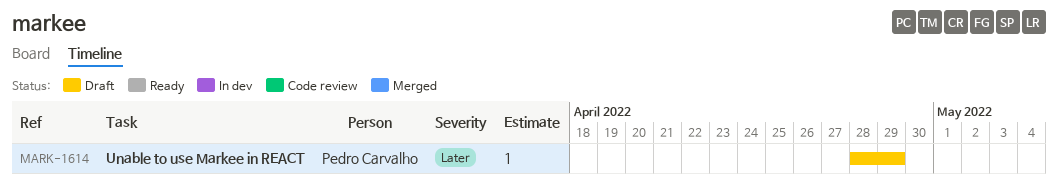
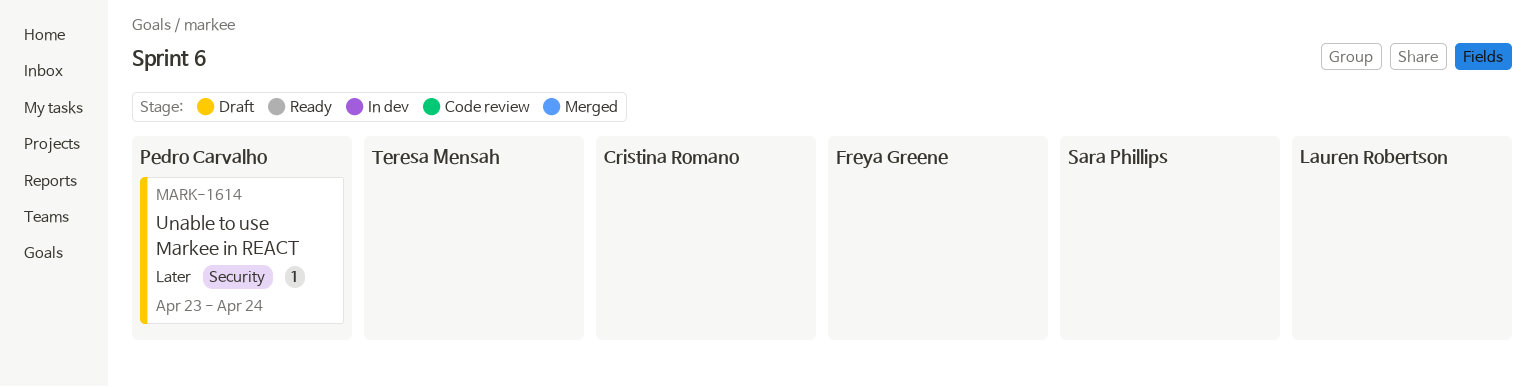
MARK-1614, start: Apr 28 -> Apr 23
MARK-1614, due: Apr 29 -> Apr 24

